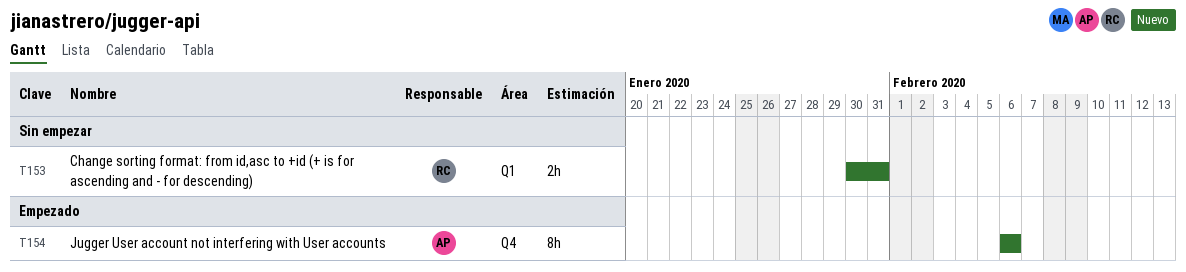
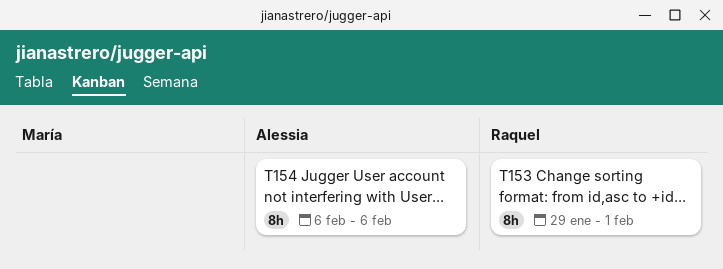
T153, estimate: 2h -> 8h
T153, start: Jan 30 -> Jan 29
T153, due: Jan 31 -> Feb 1

